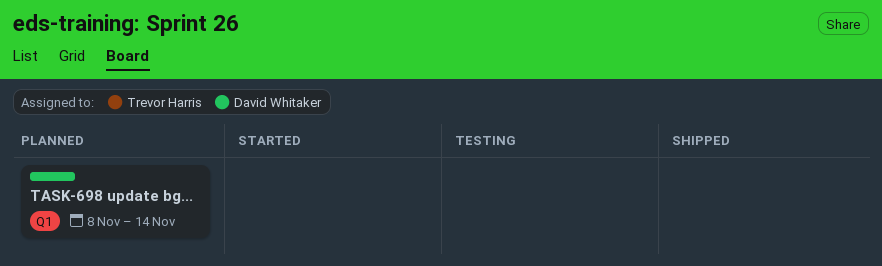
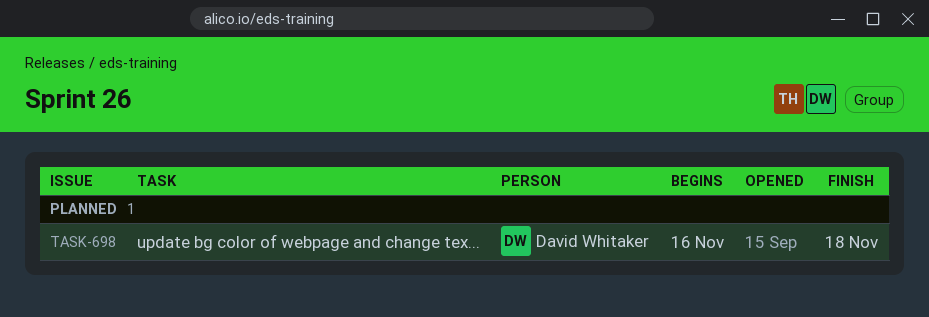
TASK-698, start: Nov 8 -> Nov 16
TASK-698, due: Nov 14 -> Nov 18

